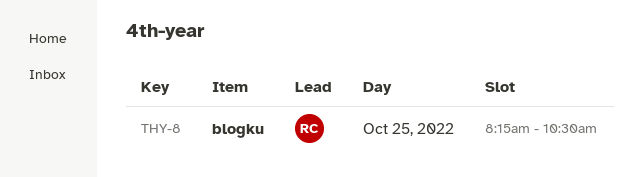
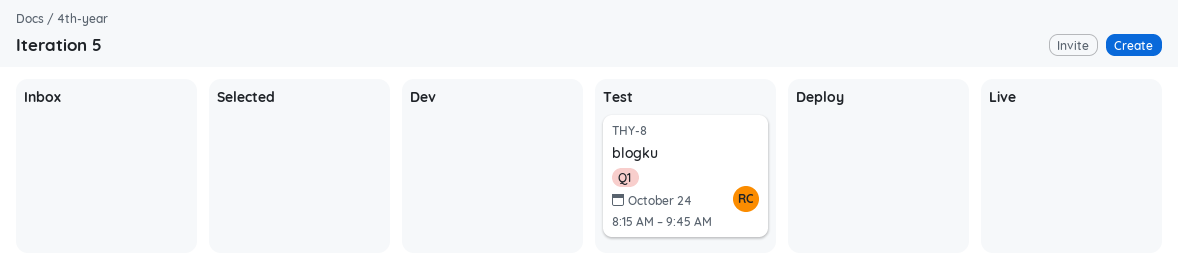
THY-8, day: Oct 25 -> Oct 24
THY-8, ends: 10:30 -> 09:45

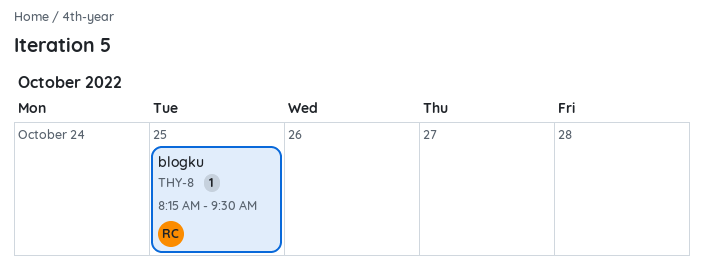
THY-8, day: Oct 24 -> Oct 25
THY-8, ends: 09:45 -> 09:30

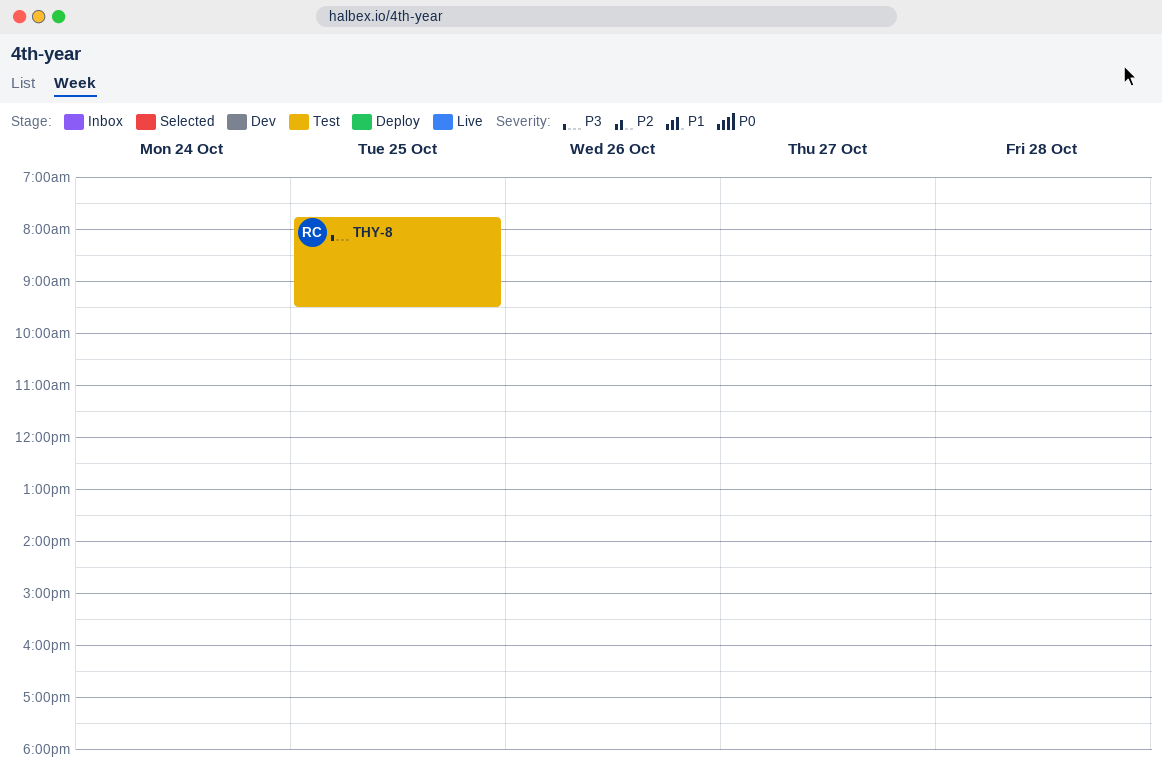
THY-8, begins: 08:15 -> 07:45

